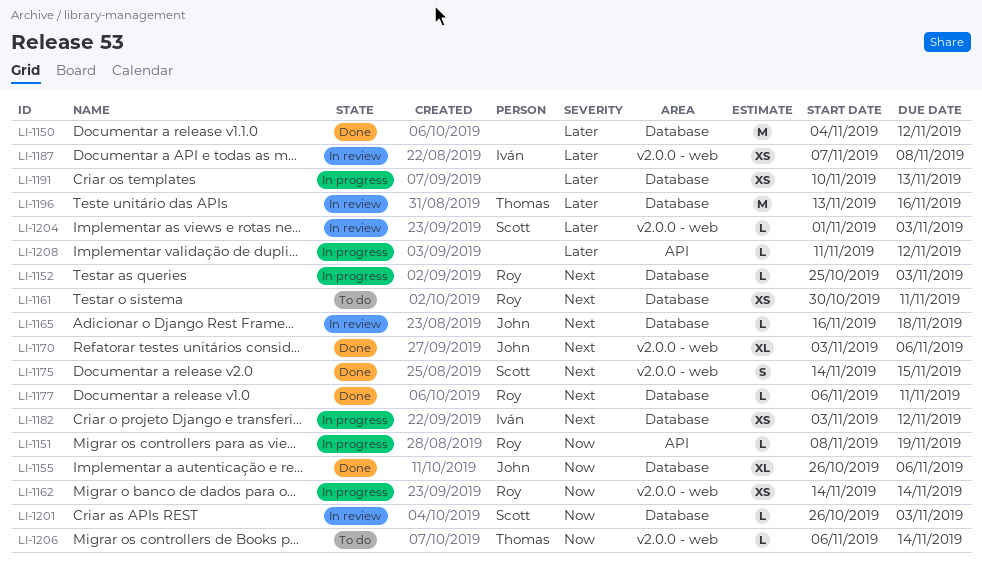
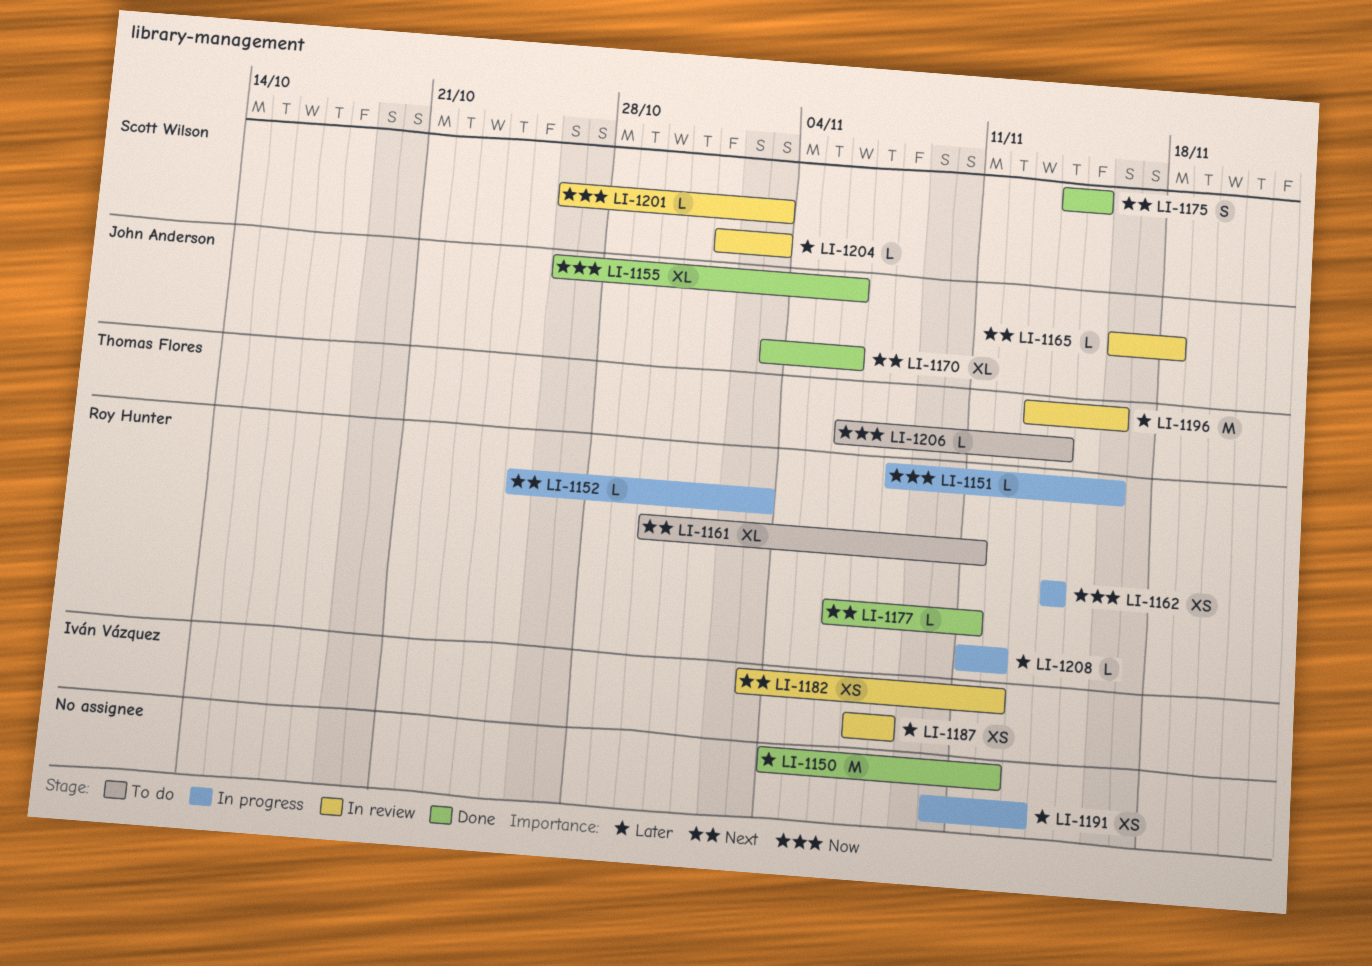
LI-1151, due: Nov 19 -> Nov 16
LI-1161, estimate: XS -> XL
LI-1182, status: In progress -> In review
LI-1208, owner: none -> Roy Hunter

